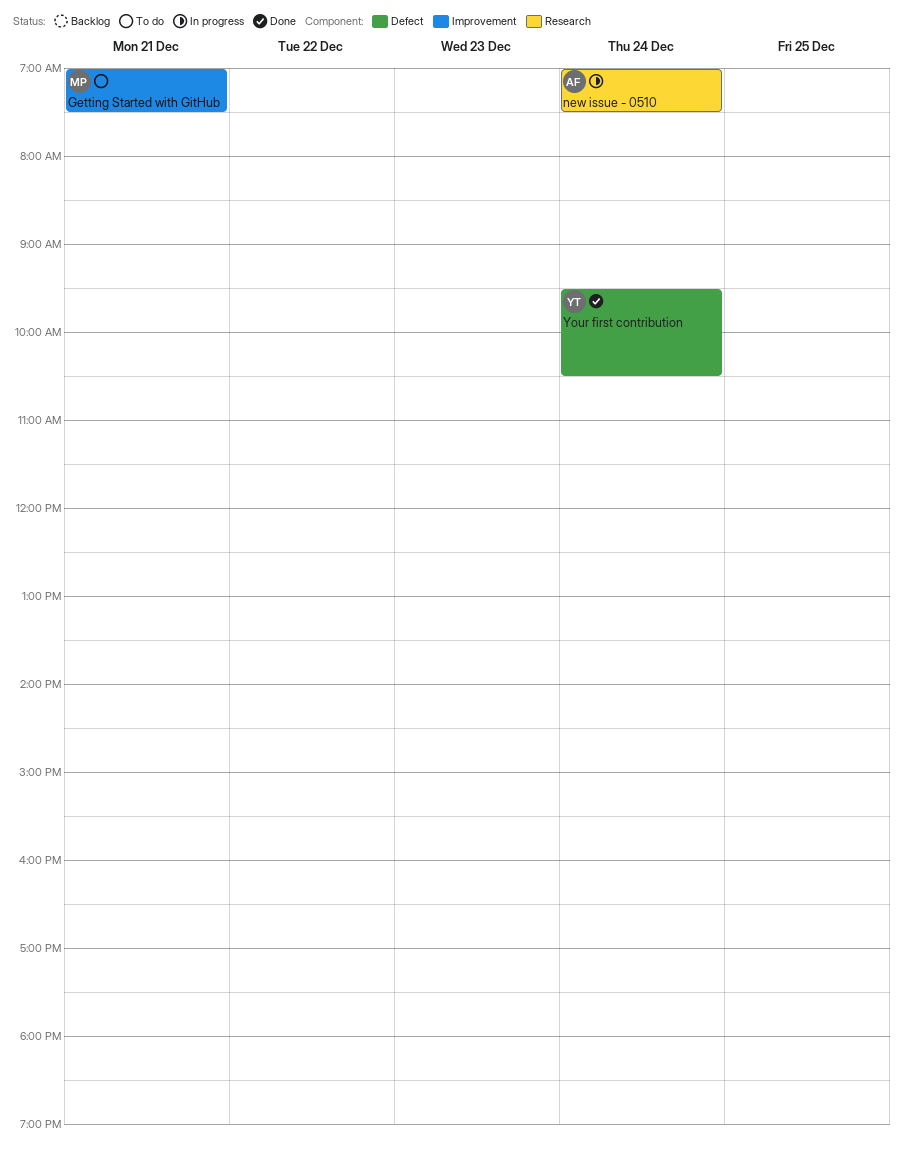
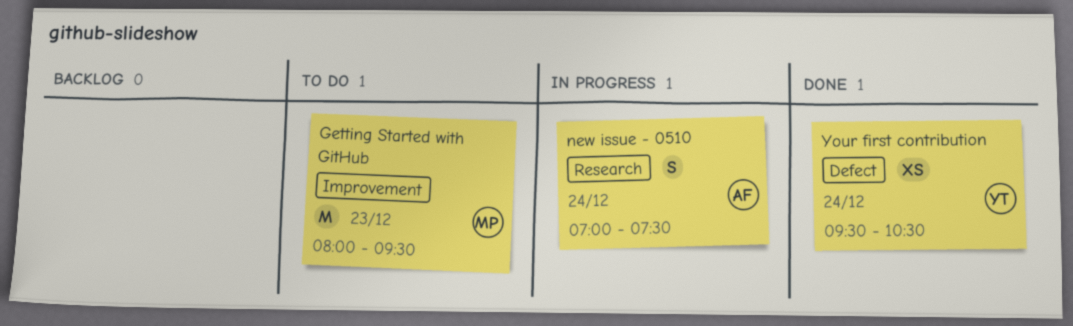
Getting Started with GitHub, day: Dec 21 -> Dec 23
Getting Started with GitHub, begins: 07:00 -> 08:00
Getting Started with GitHub, ends: 07:30 -> 09:30

